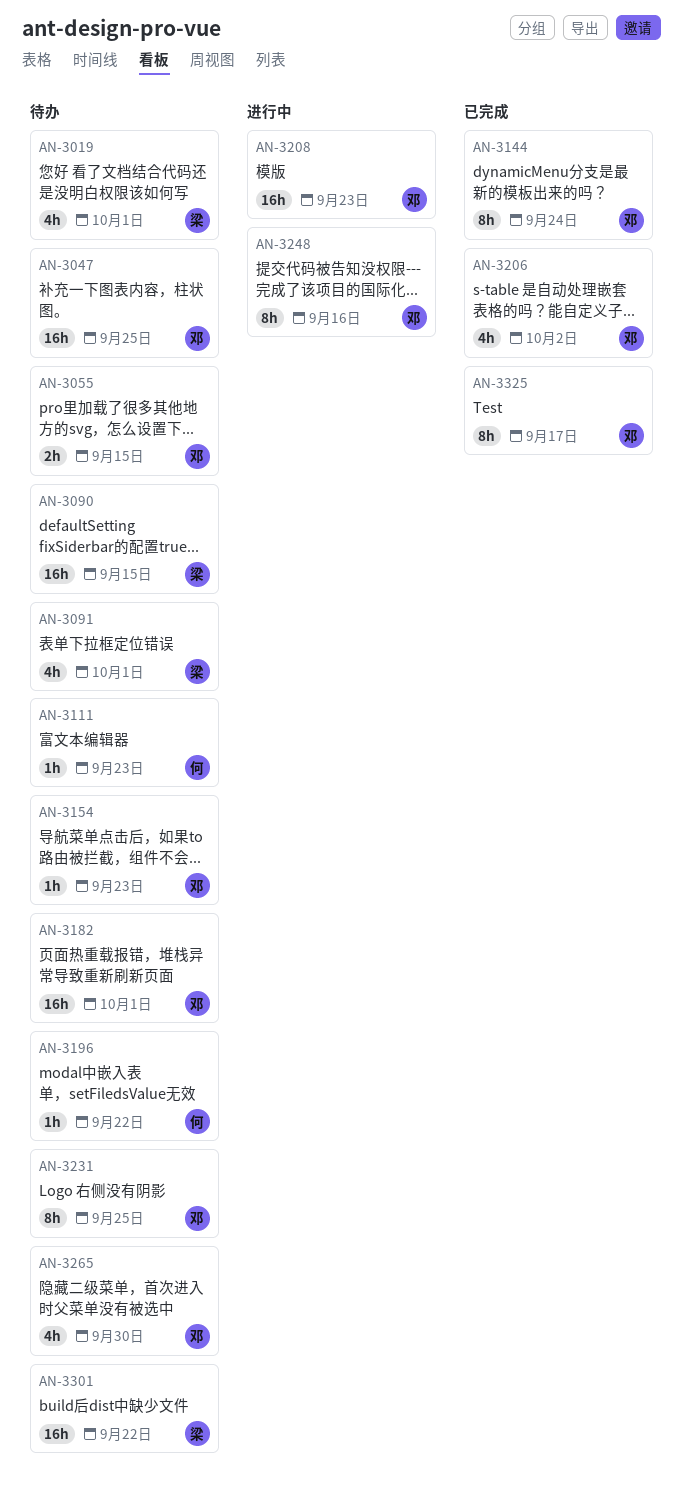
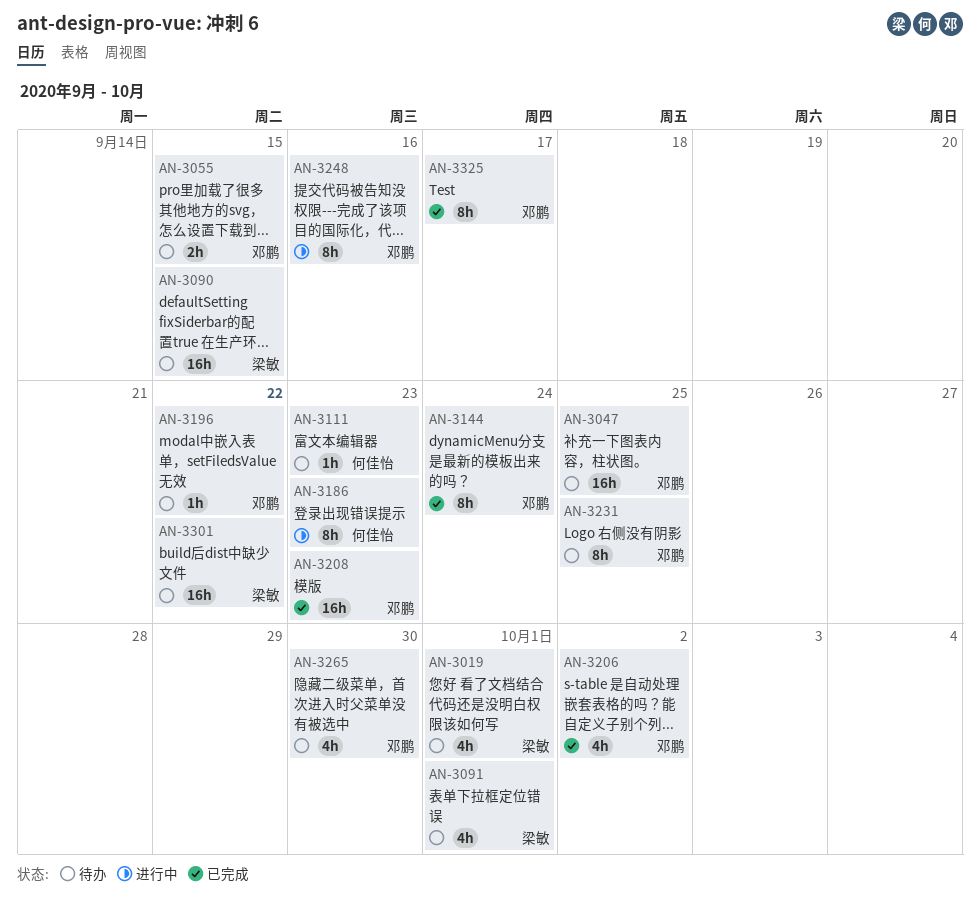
AN-3154: present -> none
AN-3182: present -> none
AN-3186: none -> present
AN-3196, owner: 何佳怡 -> 邓鹏
AN-3208, status: 进行中 -> 已完成

